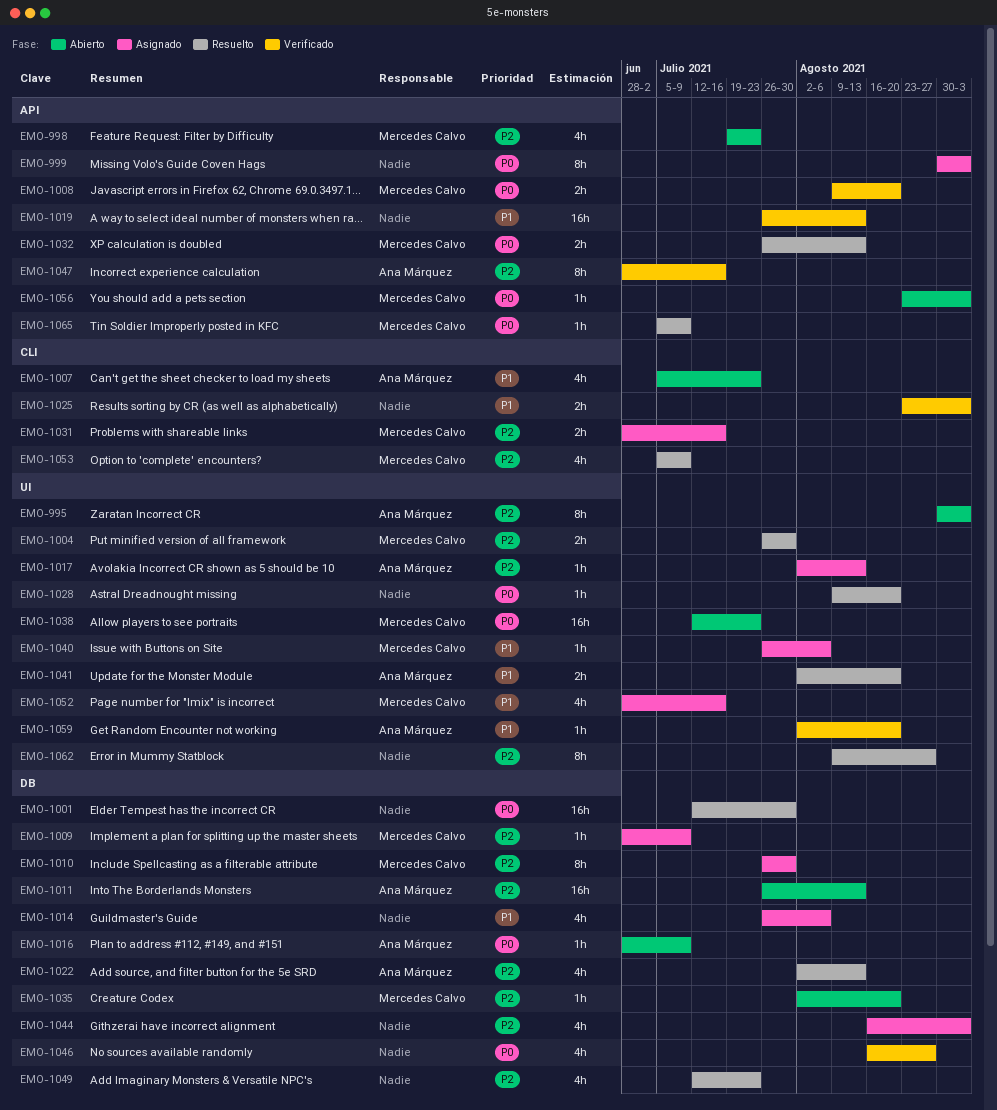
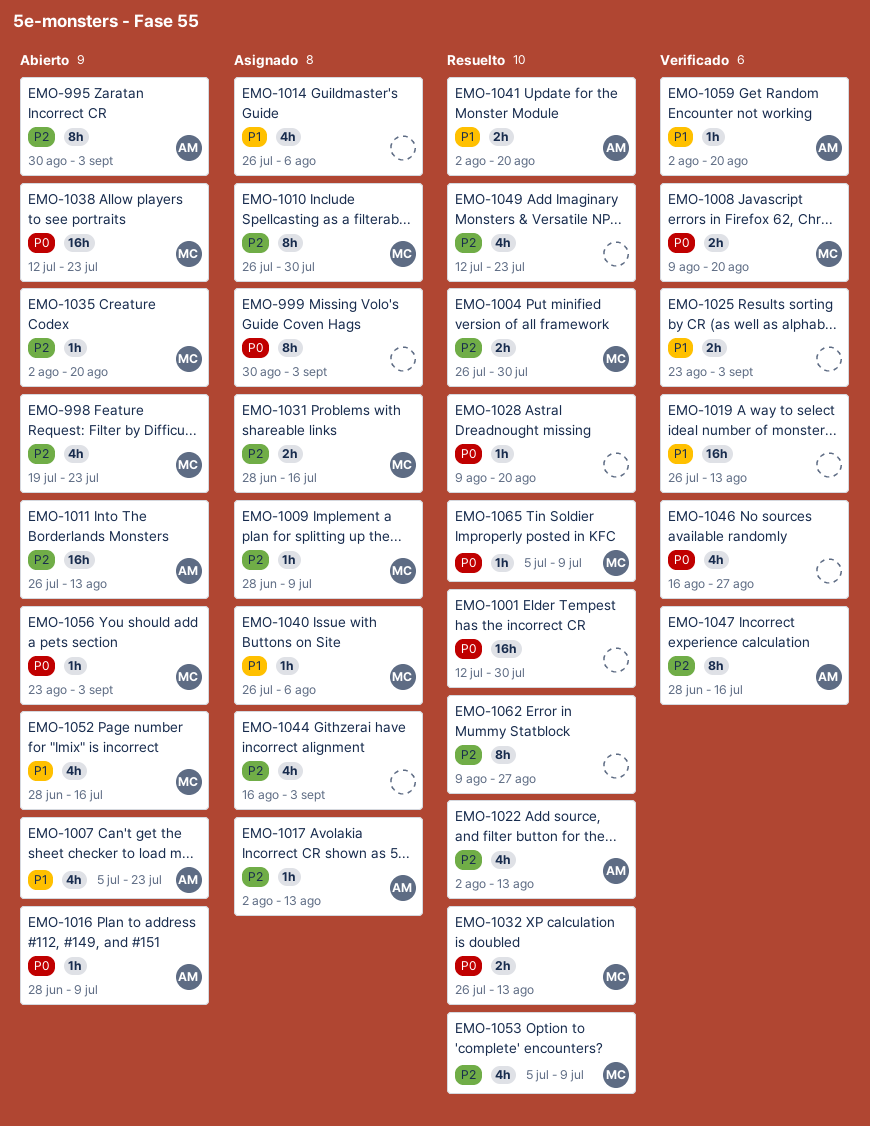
EMO-1052, status: Asignado -> Abierto

